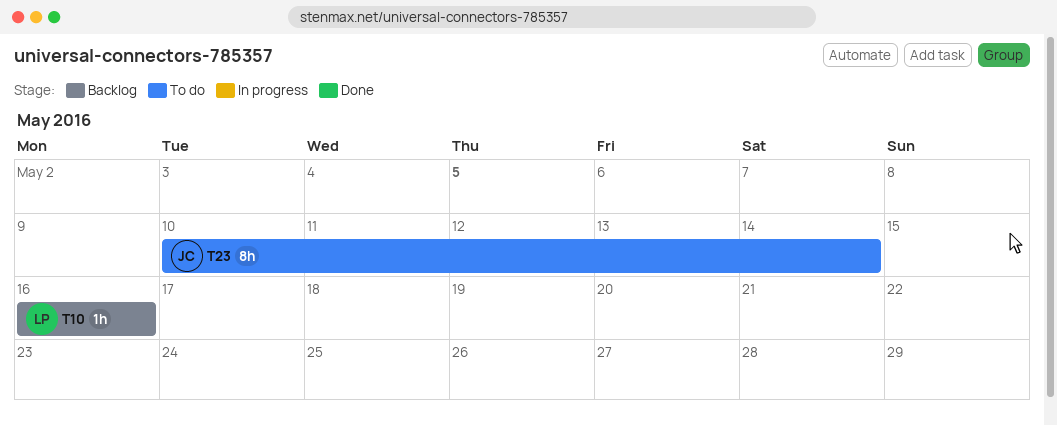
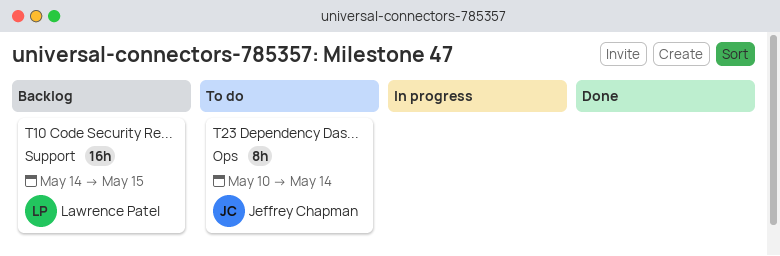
T10, estimate: 1h -> 16h
T10, start: May 16 -> May 14
T10, due: May 16 -> May 15

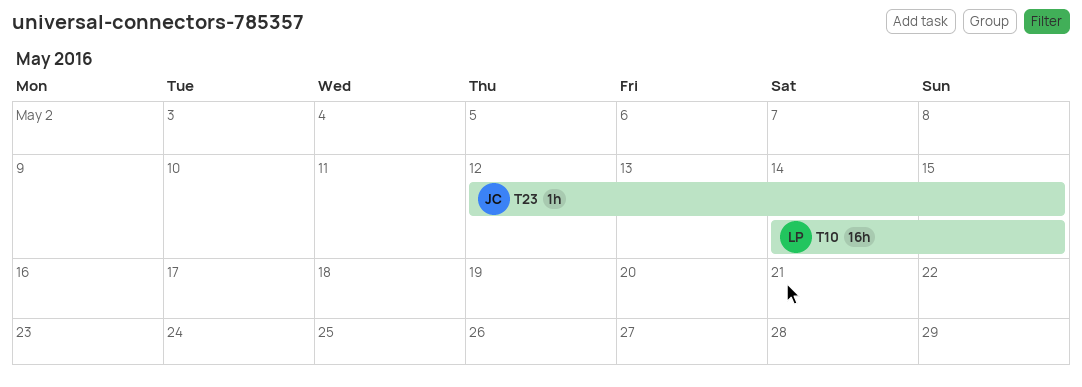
T23, estimate: 8h -> 1h
T23, start: May 10 -> May 12
T23, due: May 14 -> May 15

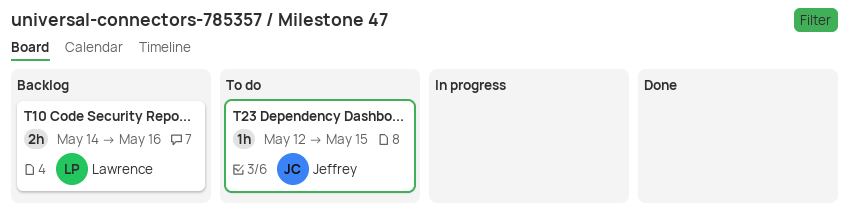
T10, estimate: 16h -> 2h
T10, due: May 15 -> May 16

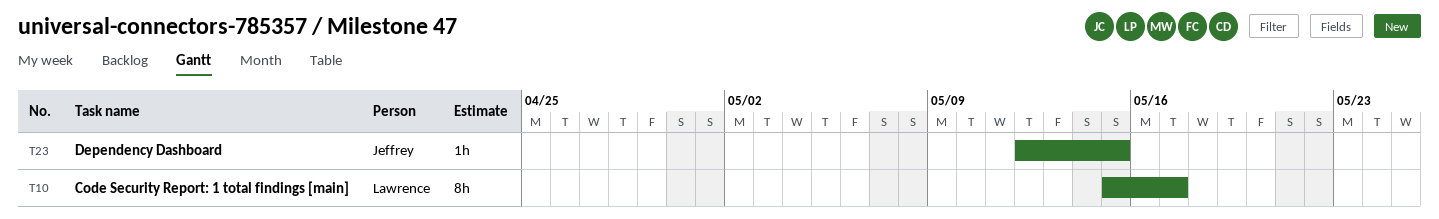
T10, estimate: 2h -> 8h
T10, start: May 14 -> May 15
T10, due: May 16 -> May 17

